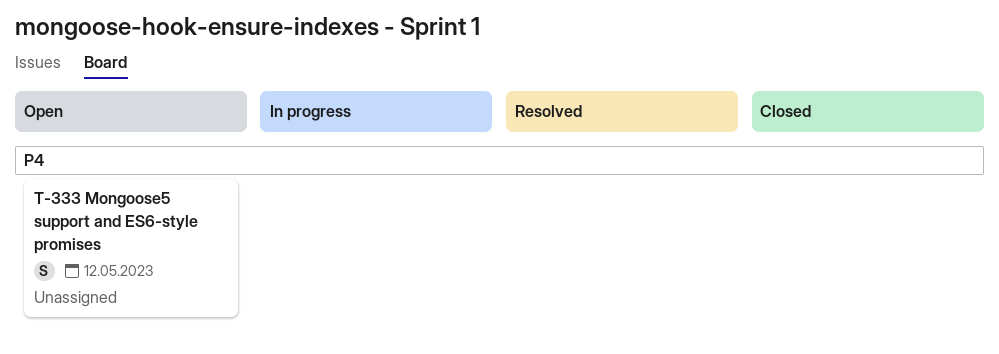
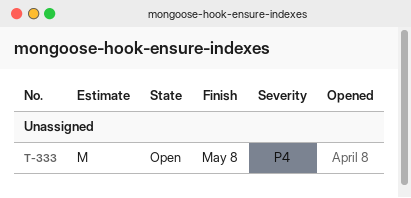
T-333, estimate: S -> M
T-333, due: May 12 -> May 8

